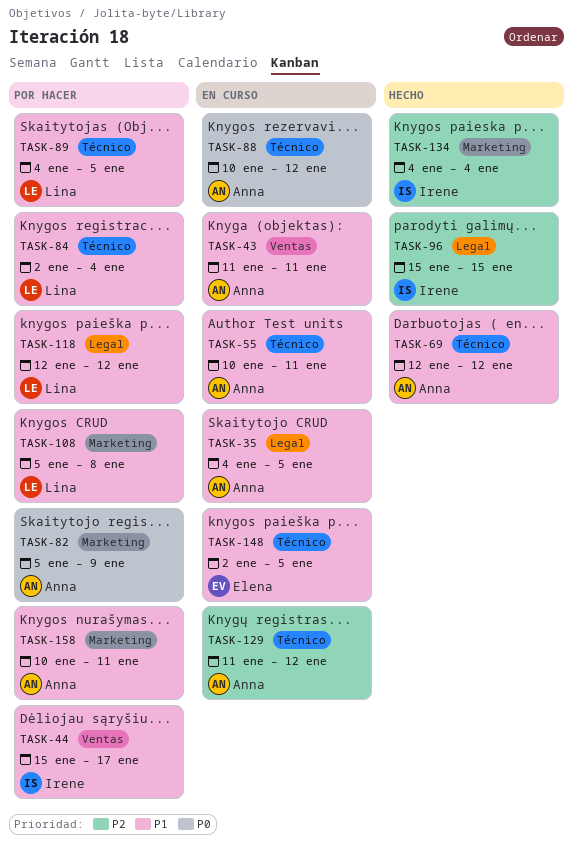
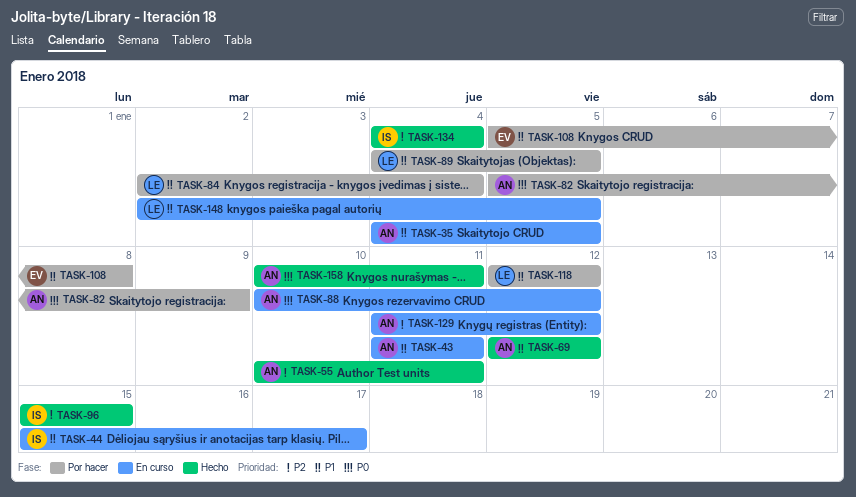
TASK-44, status: Por hacer -> En curso
TASK-55, status: En curso -> Hecho
TASK-55, priority: P1 -> P2
TASK-108, owner: Lina -> Elena
TASK-148, owner: Elena -> Lina
TASK-158, status: Por hacer -> Hecho
TASK-158, priority: P1 -> P0

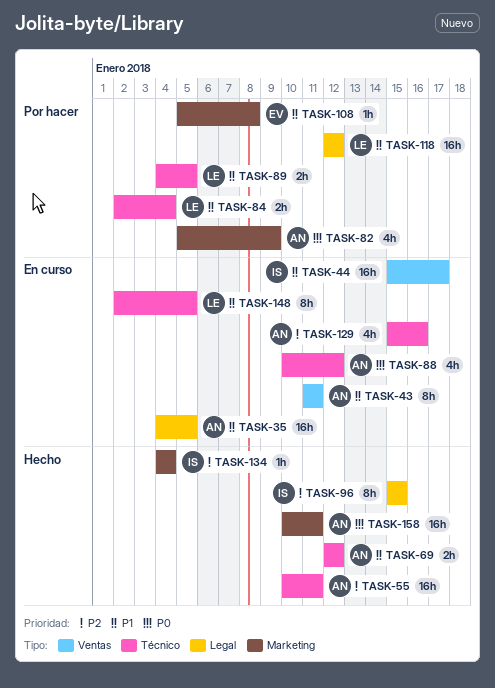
TASK-129, start: Jan 11 -> Jan 15
TASK-129, due: Jan 12 -> Jan 16

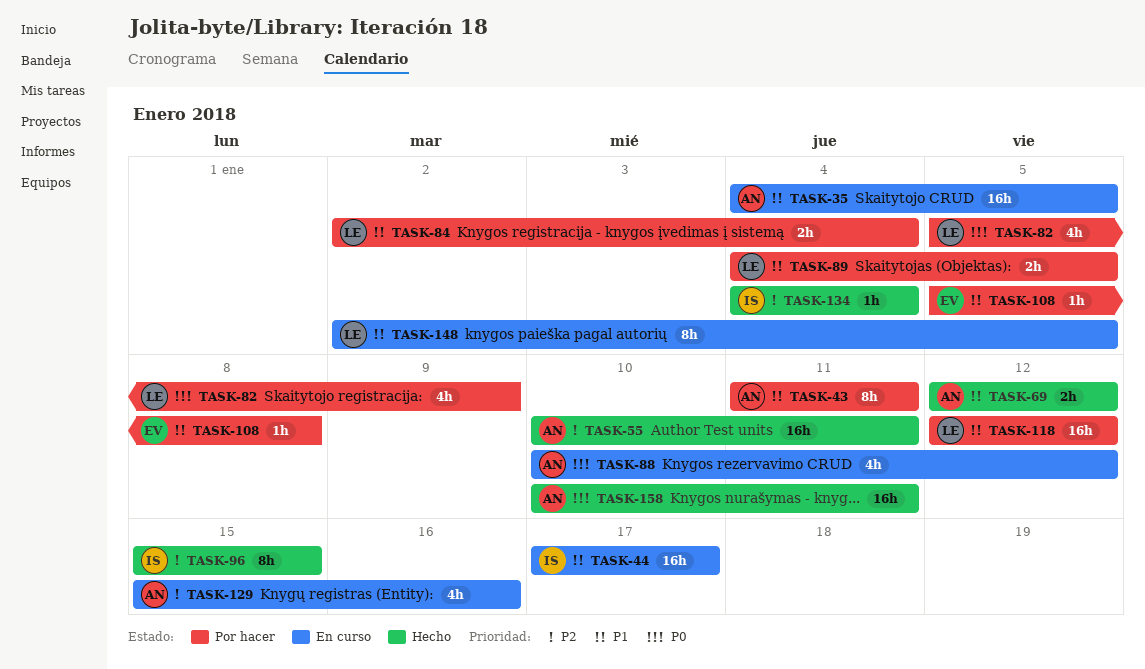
TASK-43, status: En curso -> Por hacer
TASK-44, start: Jan 15 -> Jan 17
TASK-82, owner: AN -> LE

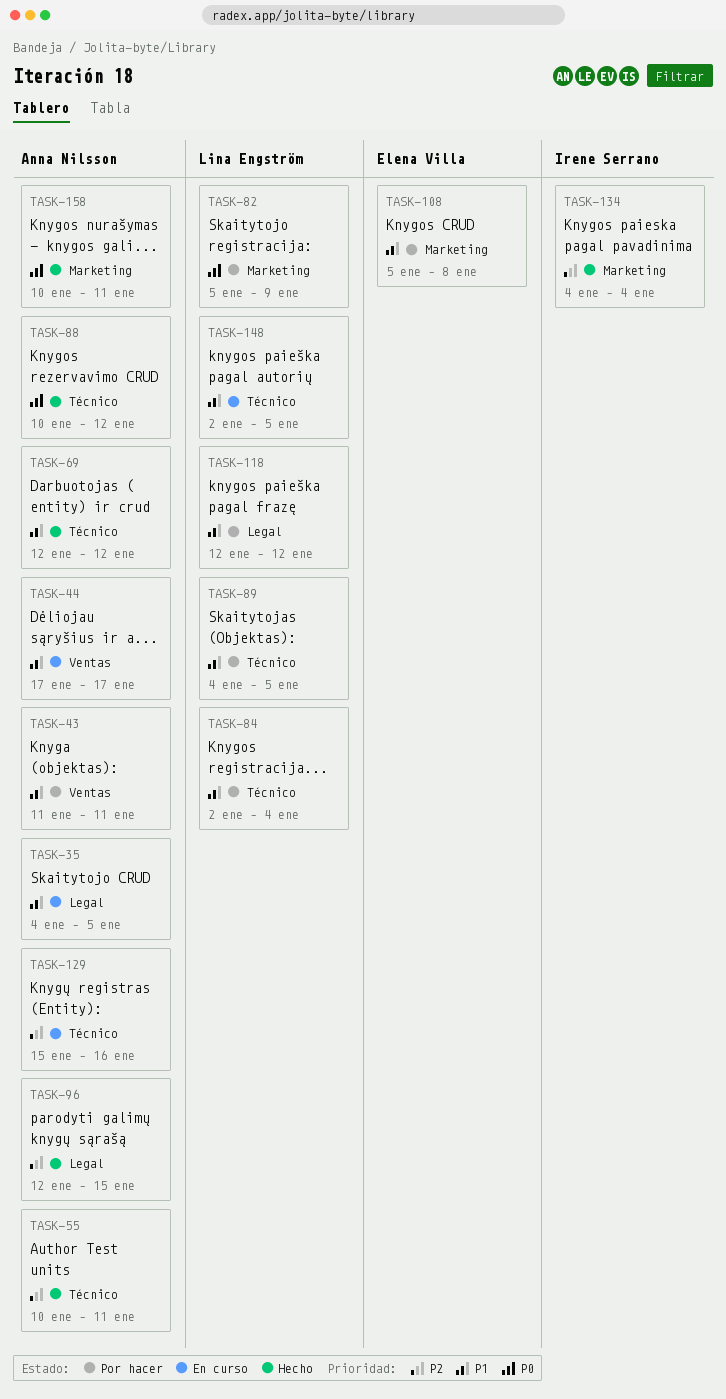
TASK-44, owner: Irene Serrano -> Anna Nilsson
TASK-88, status: En curso -> Hecho
TASK-96, owner: Irene Serrano -> Anna Nilsson
TASK-96, start: Jan 15 -> Jan 12

